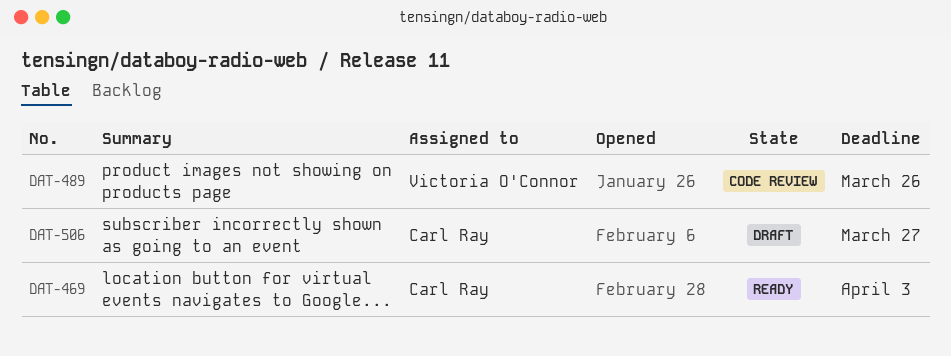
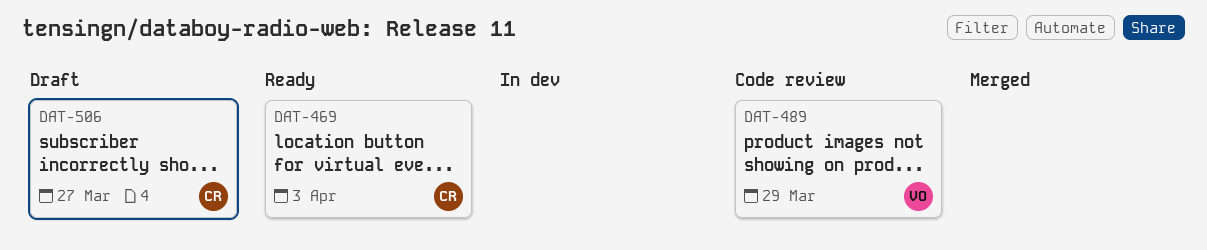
DAT-489, due: Mar 26 -> Mar 29

